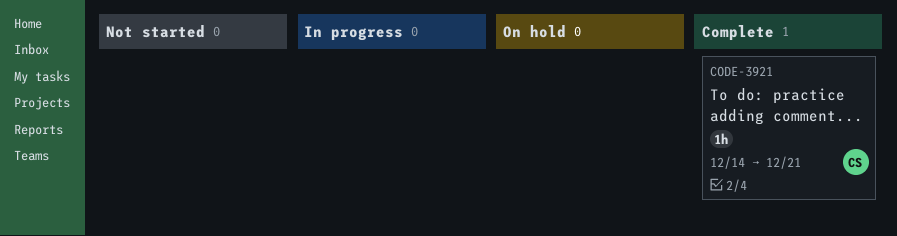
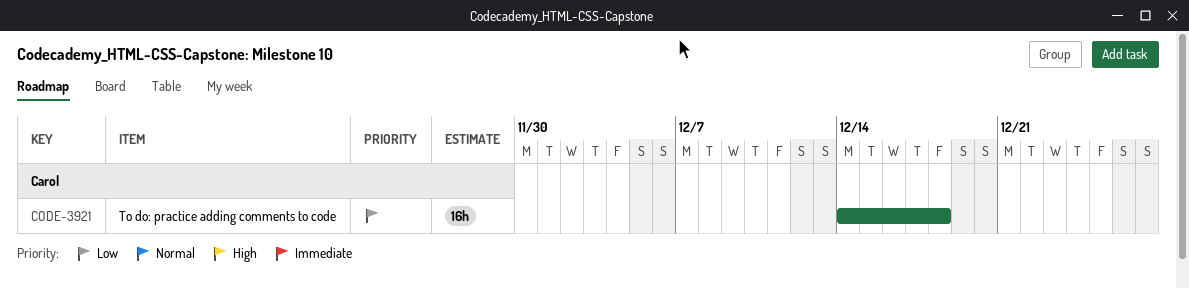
CODE-3921, estimate: 1h -> 16h
CODE-3921, due: Dec 21 -> Dec 18

